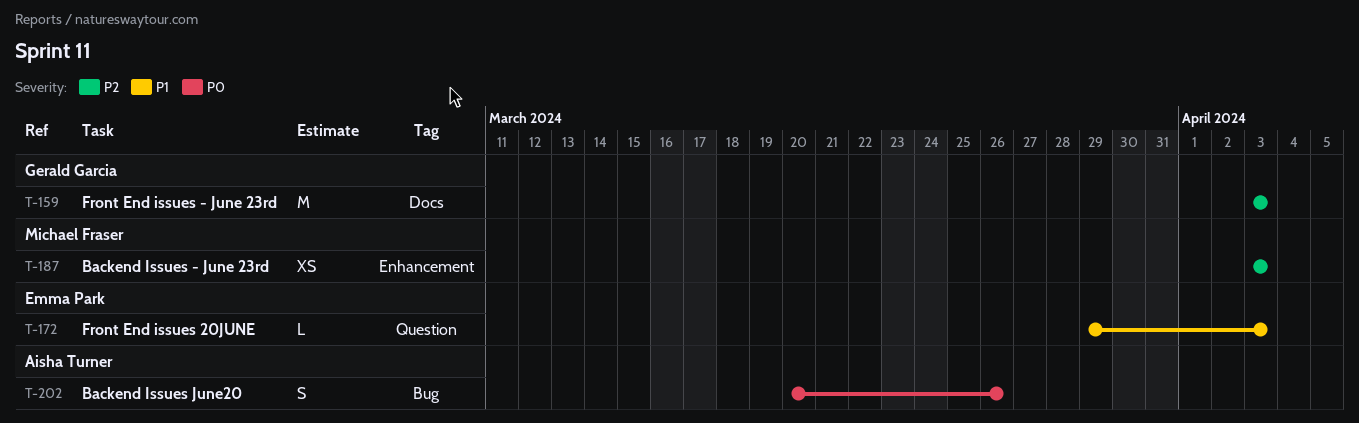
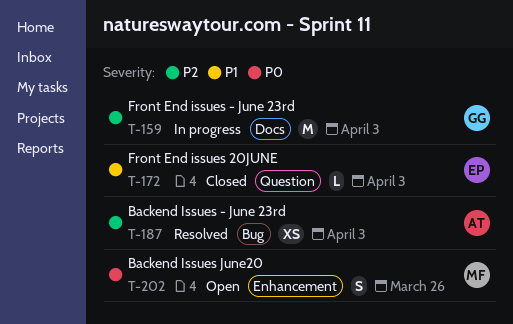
T-187, owner: Michael Fraser -> Aisha Turner
T-187, label: Enhancement -> Bug
T-202, owner: Aisha Turner -> Michael Fraser
T-202, label: Bug -> Enhancement

